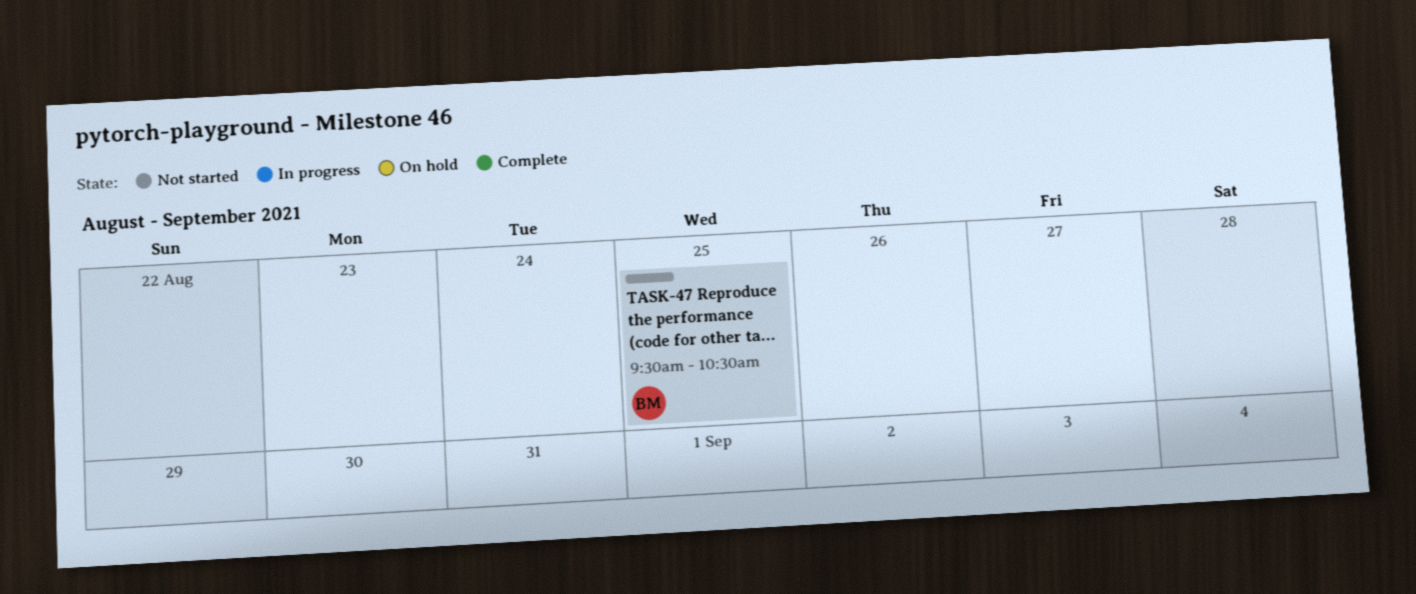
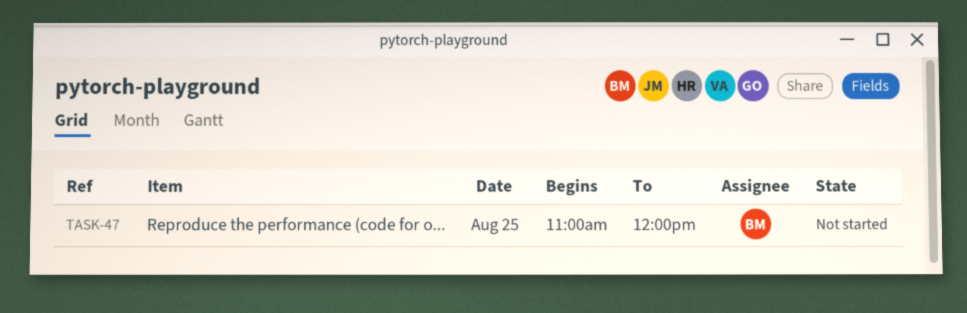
TASK-47, begins: 09:30 -> 11:00
TASK-47, ends: 10:30 -> 12:00

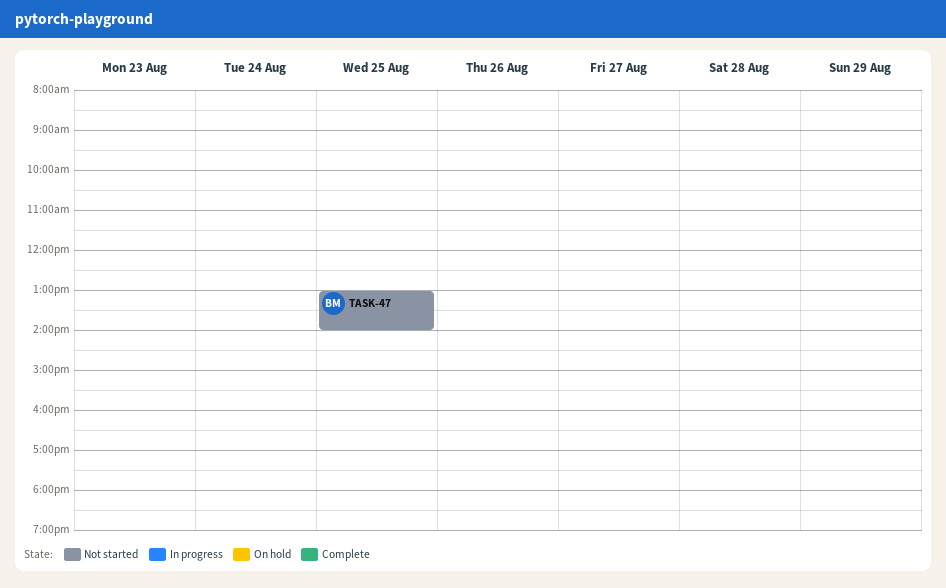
TASK-47, begins: 11:00 -> 13:00
TASK-47, ends: 12:00 -> 14:00

